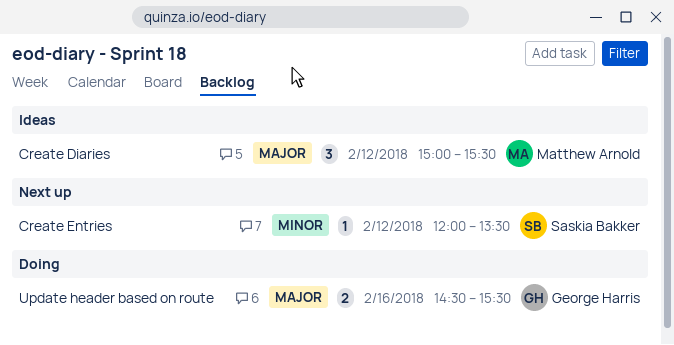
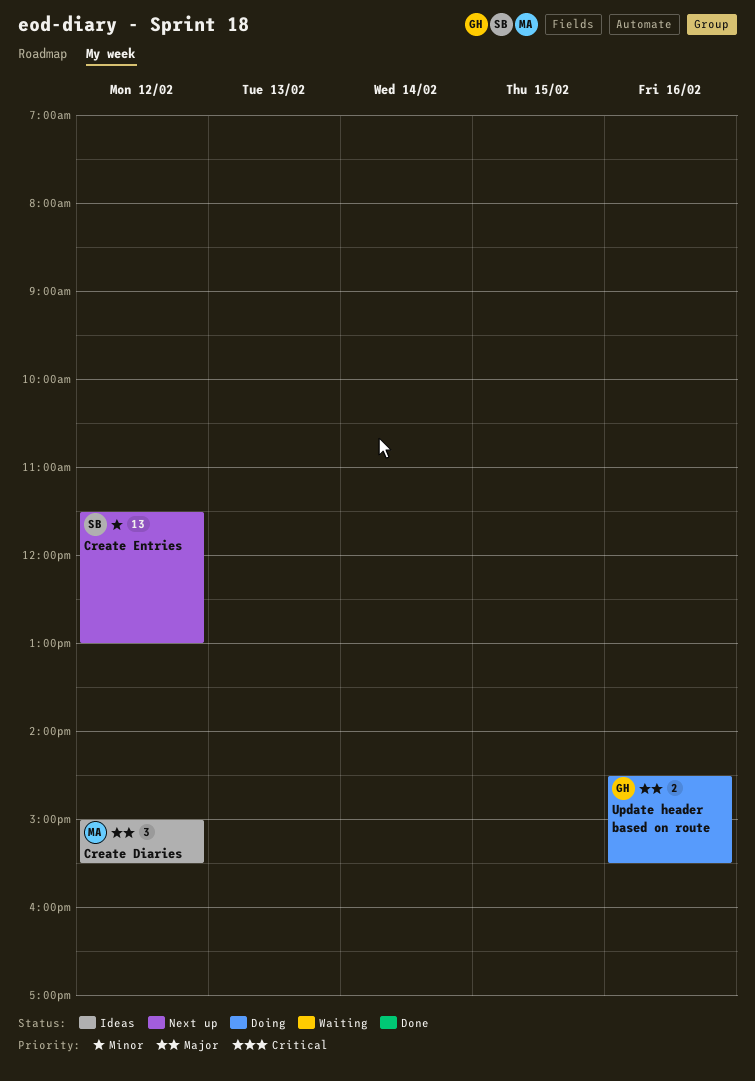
Create Entries, estimate: 1 -> 13
Create Entries, begins: 12:00 -> 11:30
Create Entries, ends: 13:30 -> 13:00

